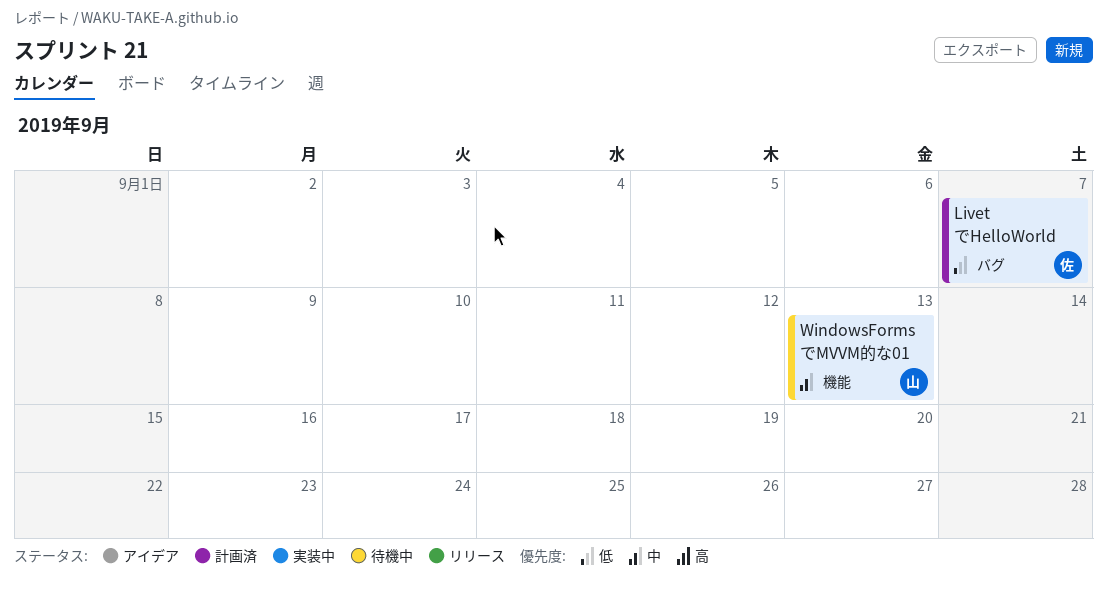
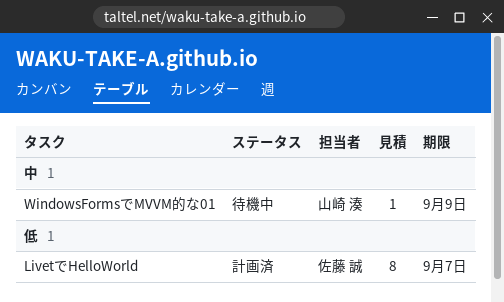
WindowsFormsでMVVM的な01, due: Sep 13 -> Sep 9

